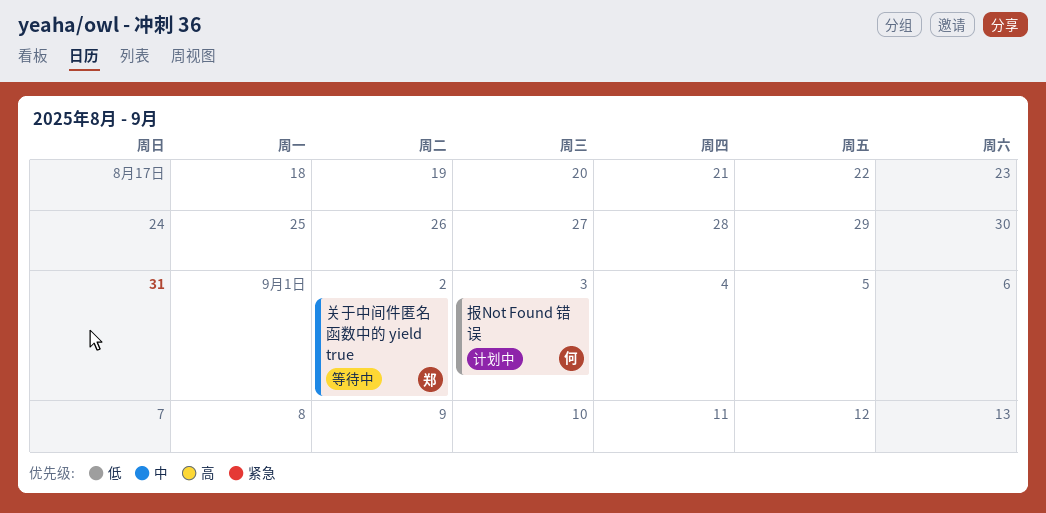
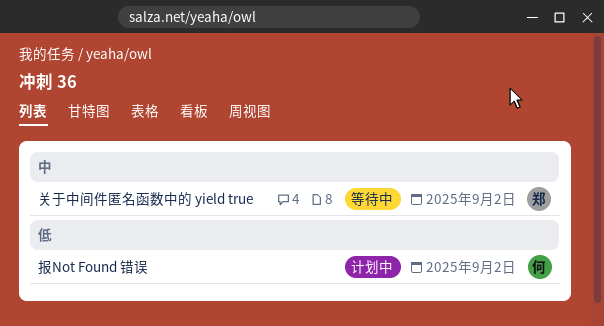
报Not Found 错误, due: Sep 3 -> Sep 2

